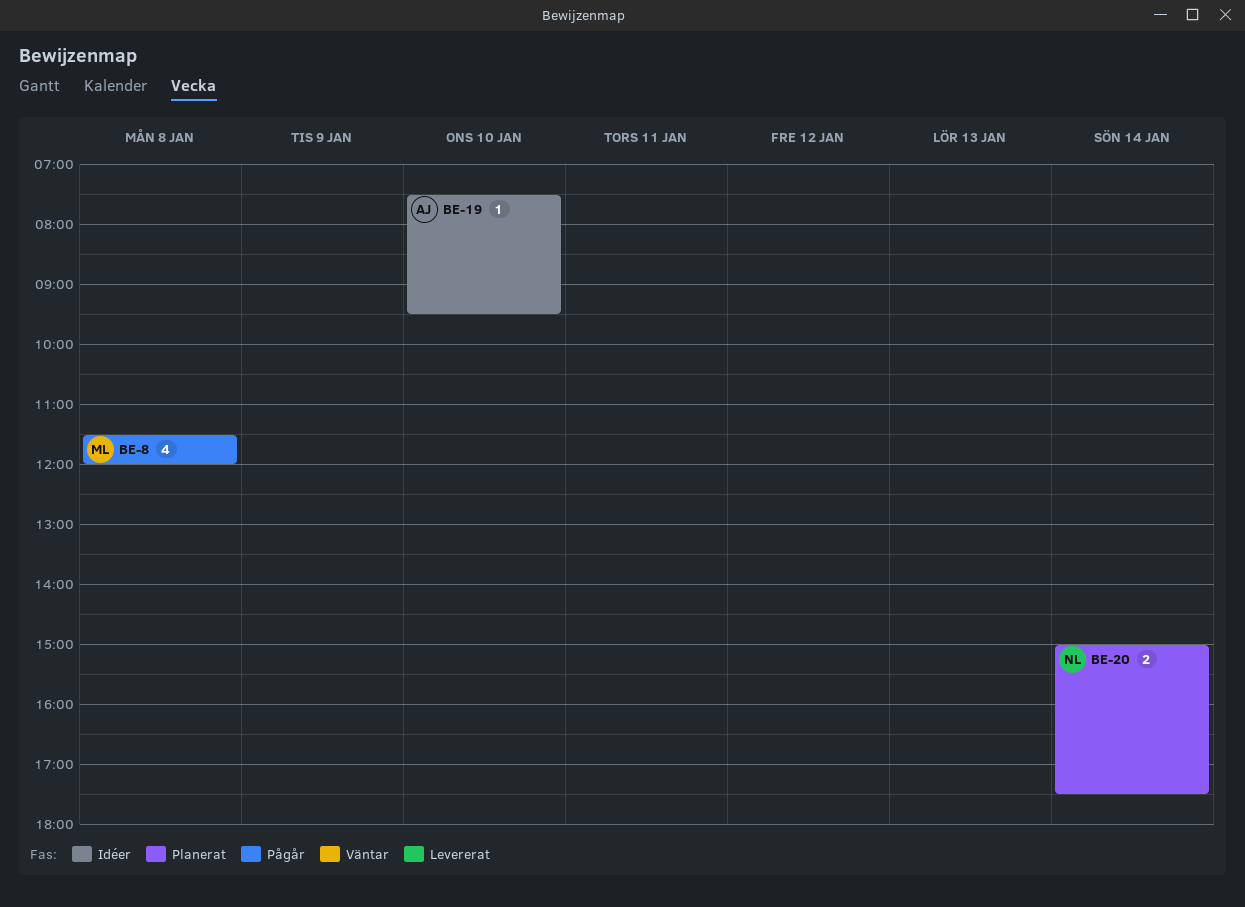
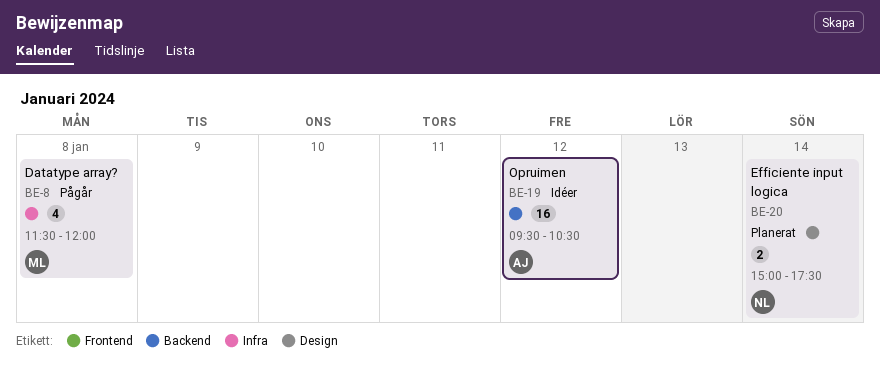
BE-19, estimate: 1 -> 16
BE-19, day: Jan 10 -> Jan 12
BE-19, begins: 07:30 -> 09:30
BE-19, ends: 09:30 -> 10:30

